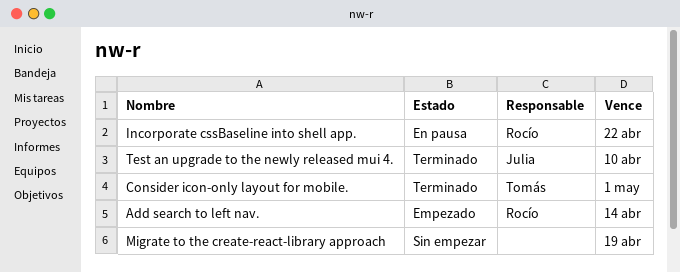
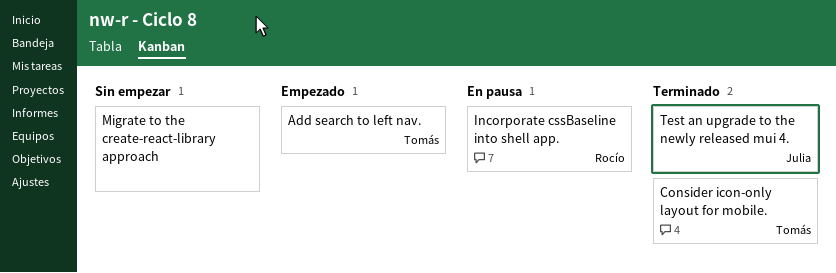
Add search to left nav., owner: Rocío -> Tomás

